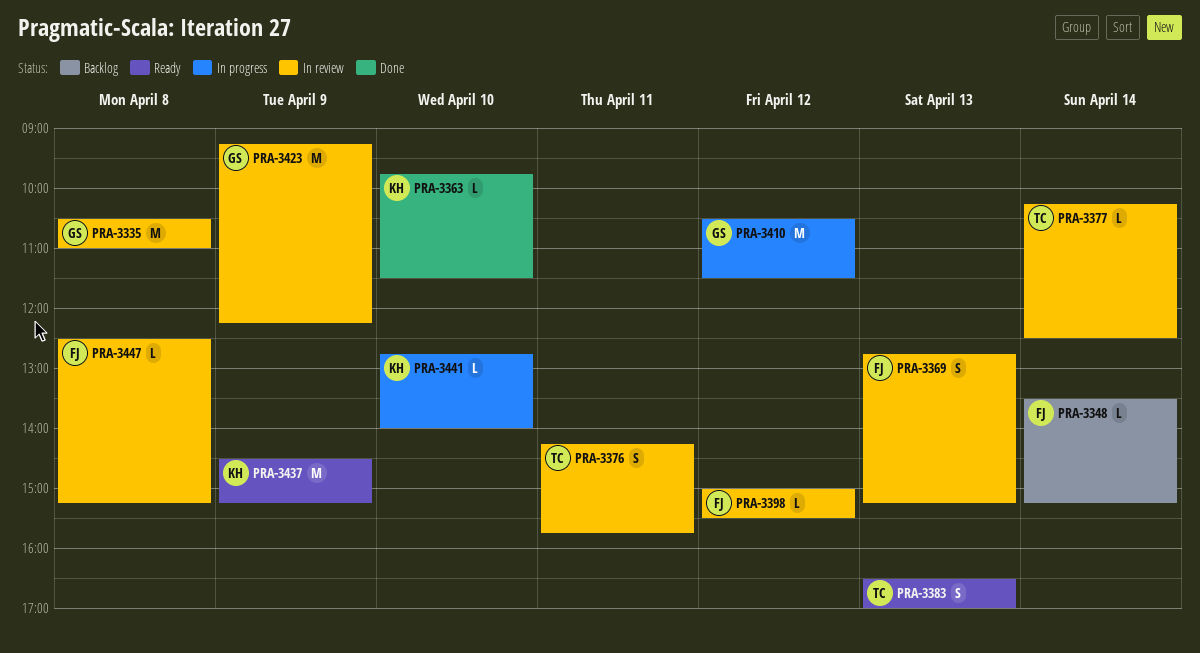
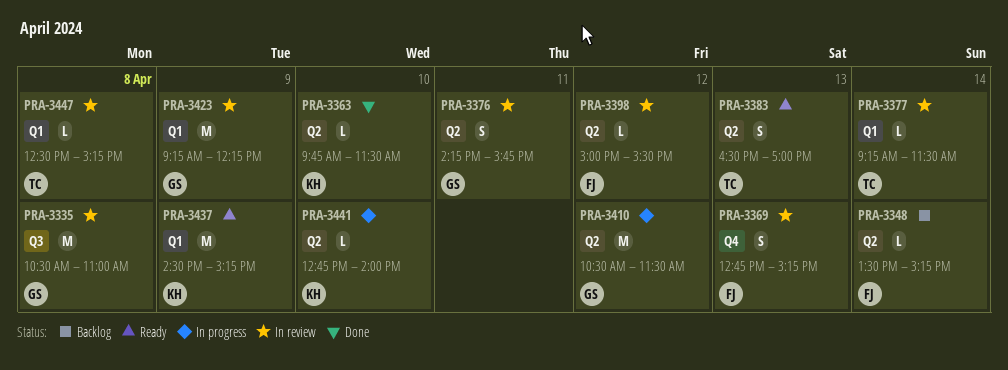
PRA-3376, owner: TC -> GS
PRA-3377, begins: 10:15 -> 09:15
PRA-3377, ends: 12:30 -> 11:30
PRA-3447, owner: FJ -> TC

